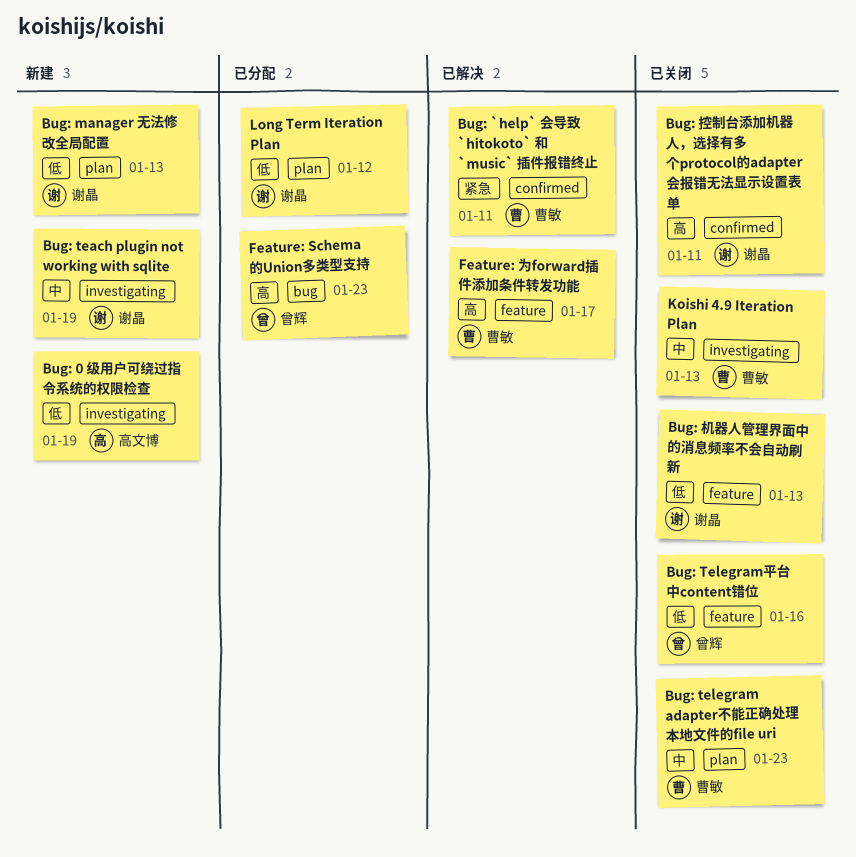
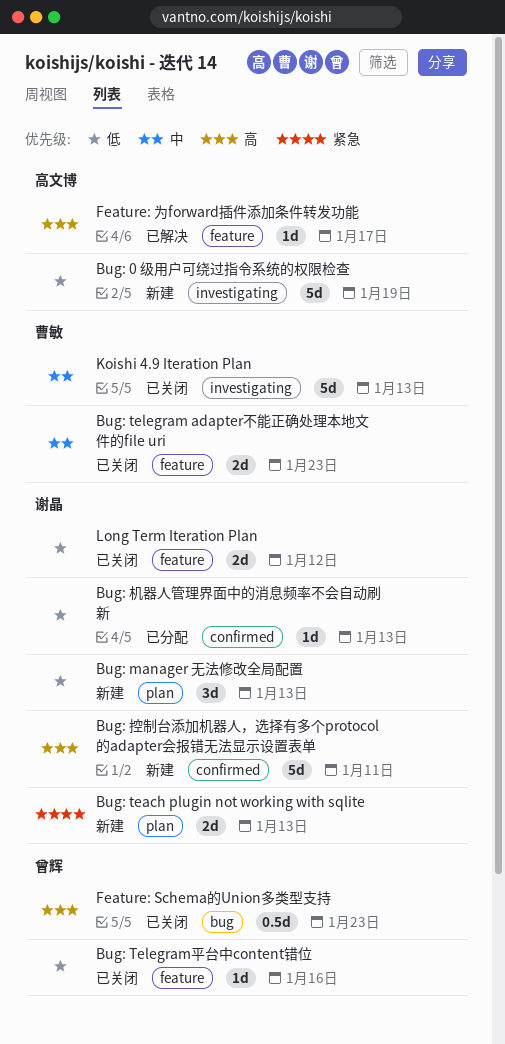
Bug: `help` 会导致 `hitokoto` 和 `music` 插件报错终止: present -> none
Bug: teach plugin not working with sqlite, priority: 中 -> 紧急
Bug: teach plugin not working with sqlite, label: investigating -> plan
Bug: teach plugin not working with sqlite, due: Jan 19 -> Jan 13
Bug: telegram adapter不能正确处理本地文件的file uri, label: plan -> feature
Bug: 控制台添加机器人，选择有多个protocol的adapter会报错无法显示设置表单, status: 已关闭 -> 新建
Bug: 机器人管理界面中的消息频率不会自动刷新, status: 已关闭 -> 已分配
Bug: 机器人管理界面中的消息频率不会自动刷新, label: feature -> confirmed
Feature: Schema的Union多类型支持, status: 已分配 -> 已关闭
Feature: 为forward插件添加条件转发功能, owner: 曹敏 -> 高文博
Long Term Iteration Plan, status: 已分配 -> 已关闭
Long Term Iteration Plan, label: plan -> feature

